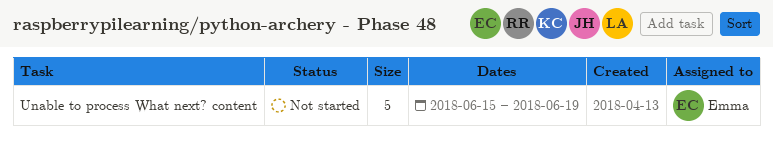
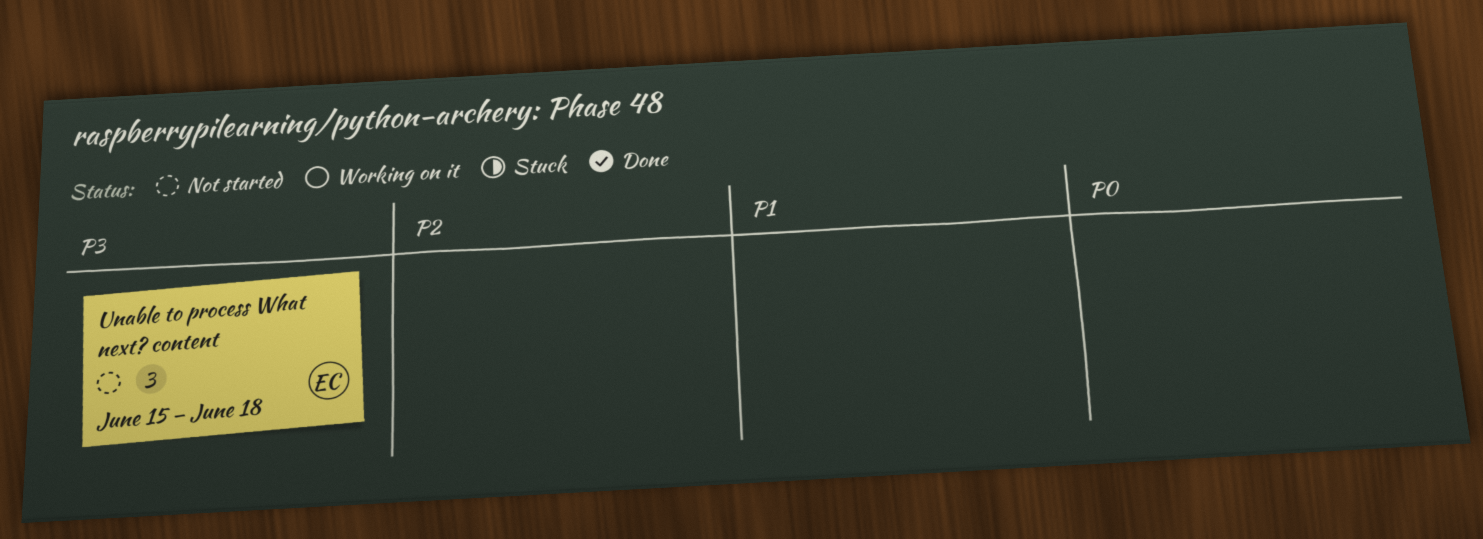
Unable to process What next? content, estimate: 5 -> 3
Unable to process What next? content, due: Jun 19 -> Jun 18

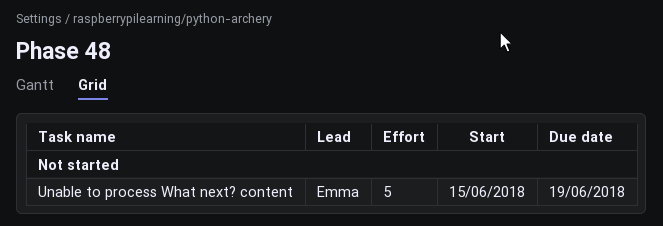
Unable to process What next? content, estimate: 3 -> 5
Unable to process What next? content, due: Jun 18 -> Jun 19

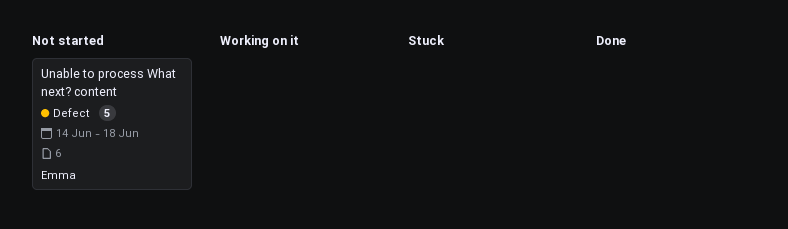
Unable to process What next? content, start: Jun 15 -> Jun 14
Unable to process What next? content, due: Jun 19 -> Jun 18

